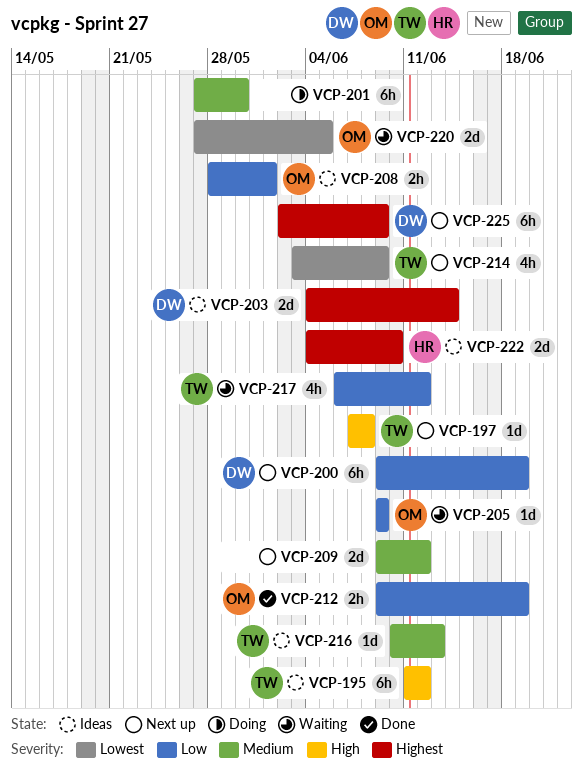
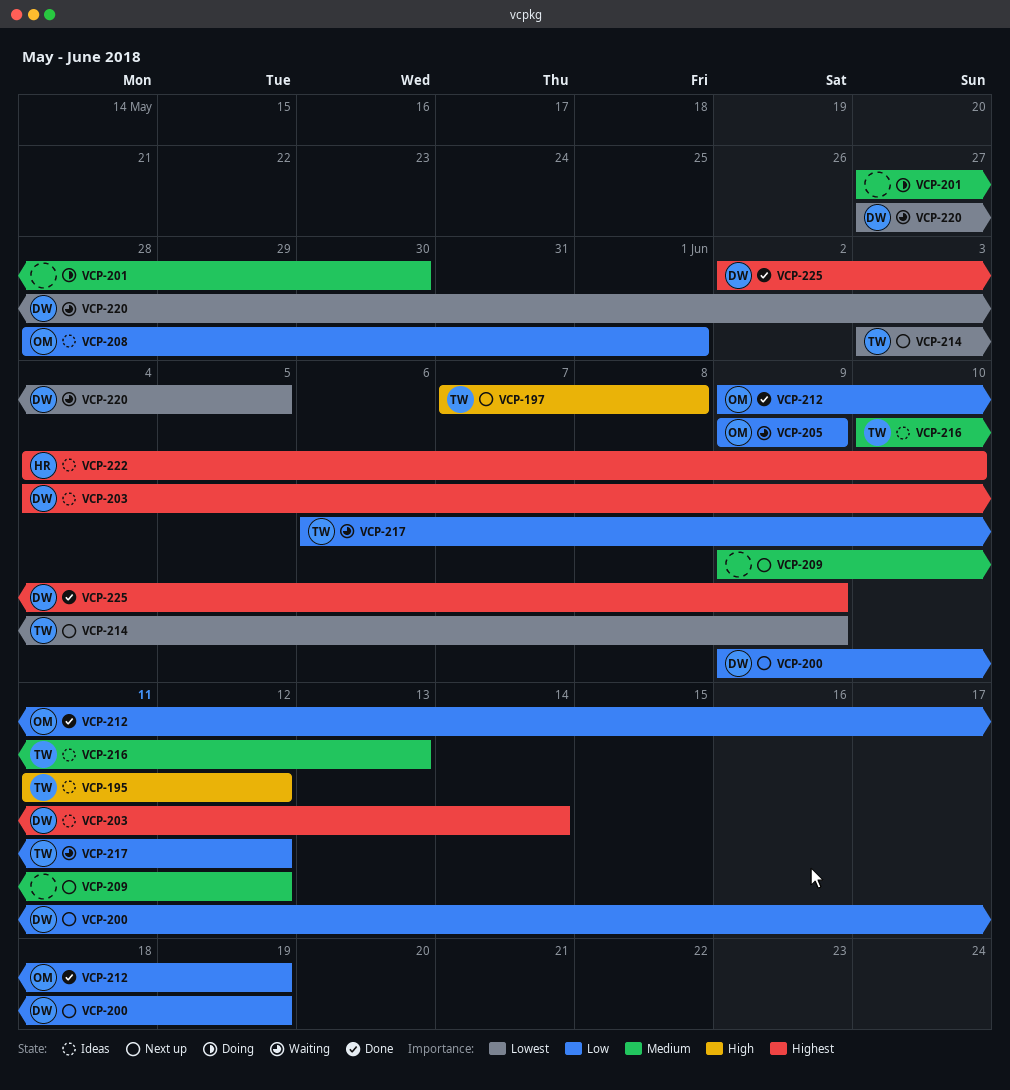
VCP-220, owner: OM -> DW
VCP-225, status: Next up -> Done

